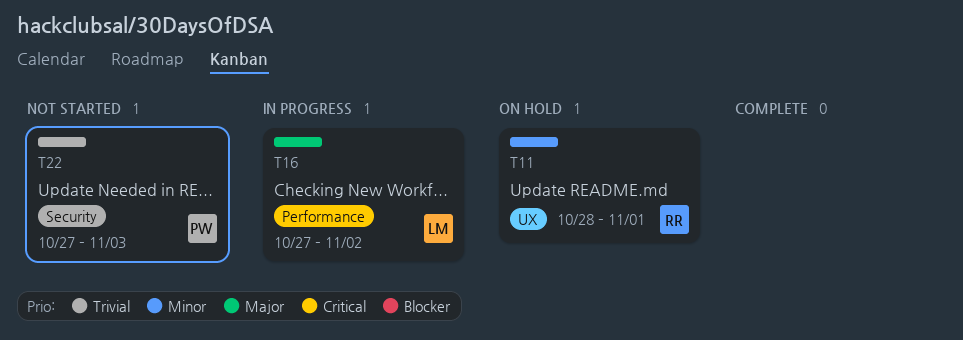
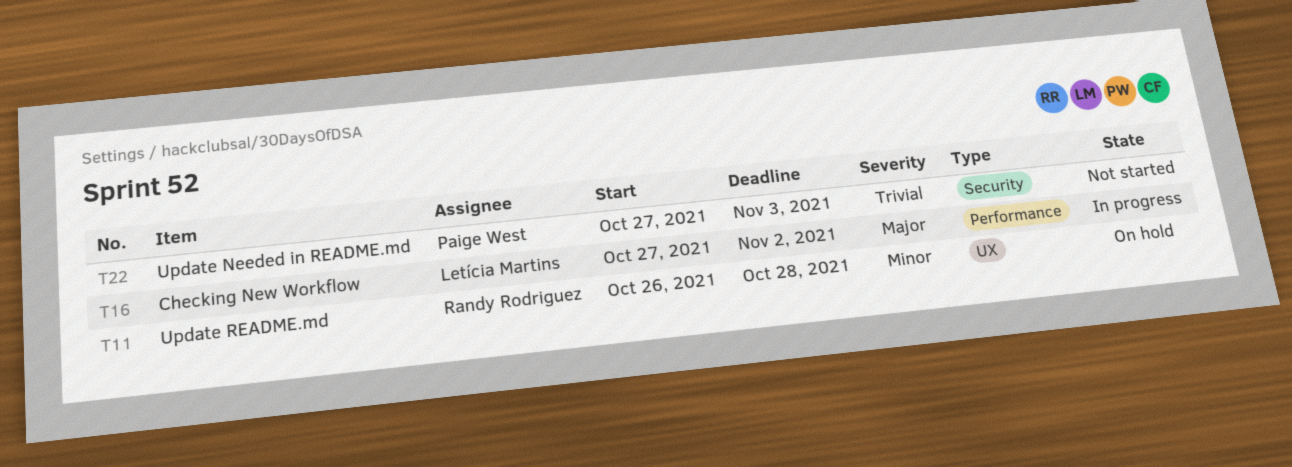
T11, start: Oct 28 -> Oct 26
T11, due: Nov 1 -> Oct 28

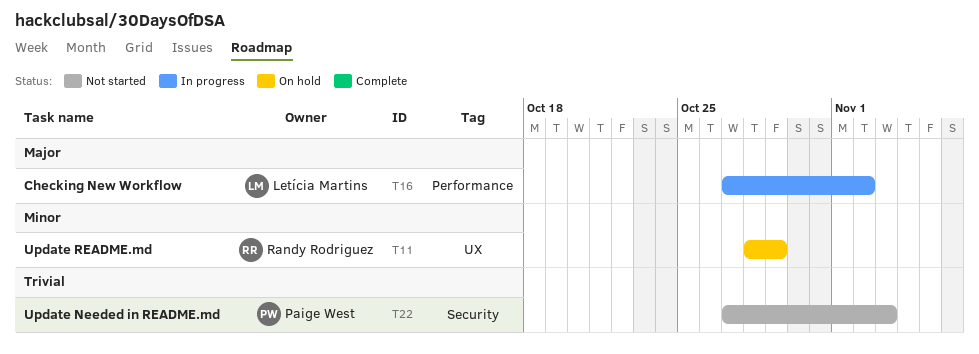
T11, start: Oct 26 -> Oct 28
T11, due: Oct 28 -> Oct 29

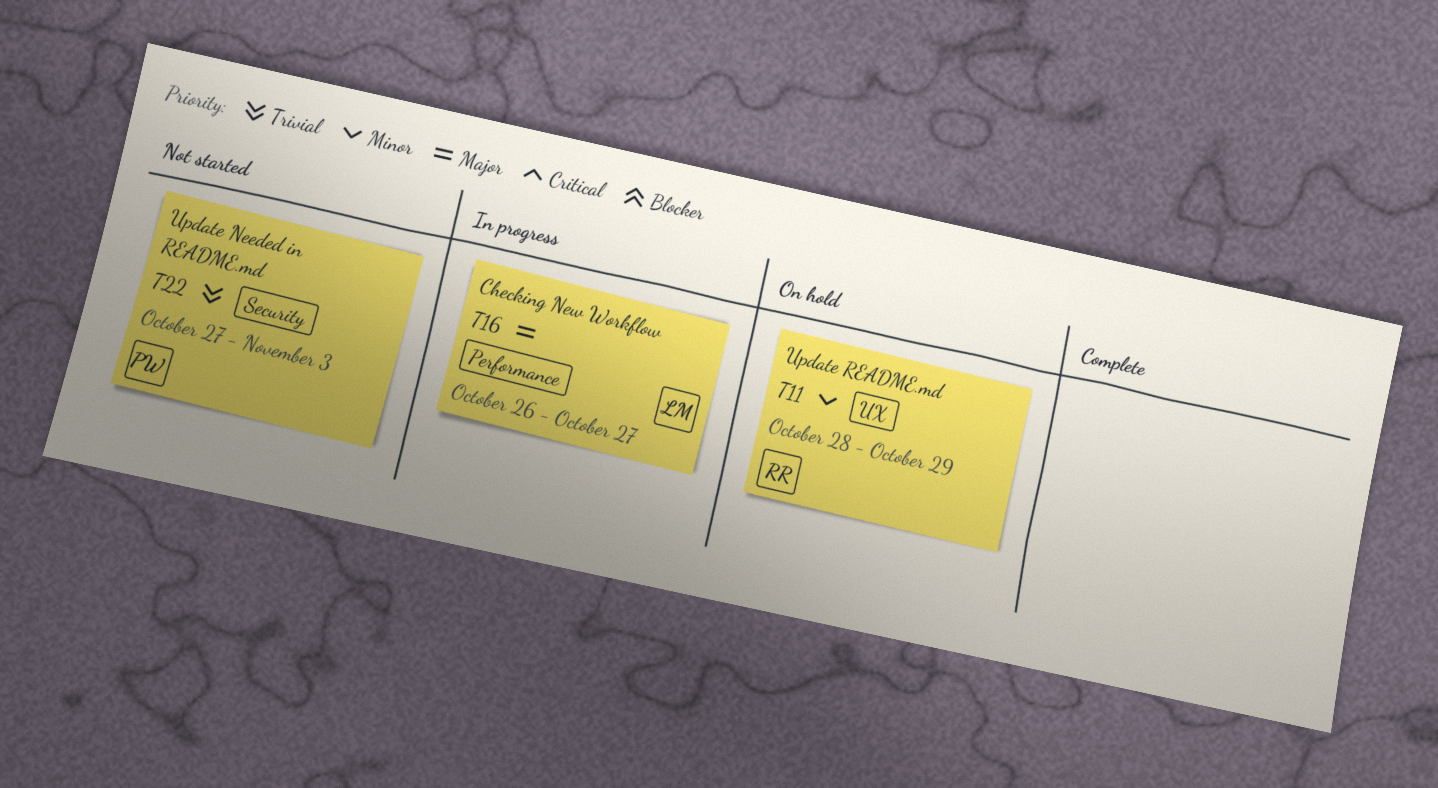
T16, start: Oct 27 -> Oct 26
T16, due: Nov 2 -> Oct 27

